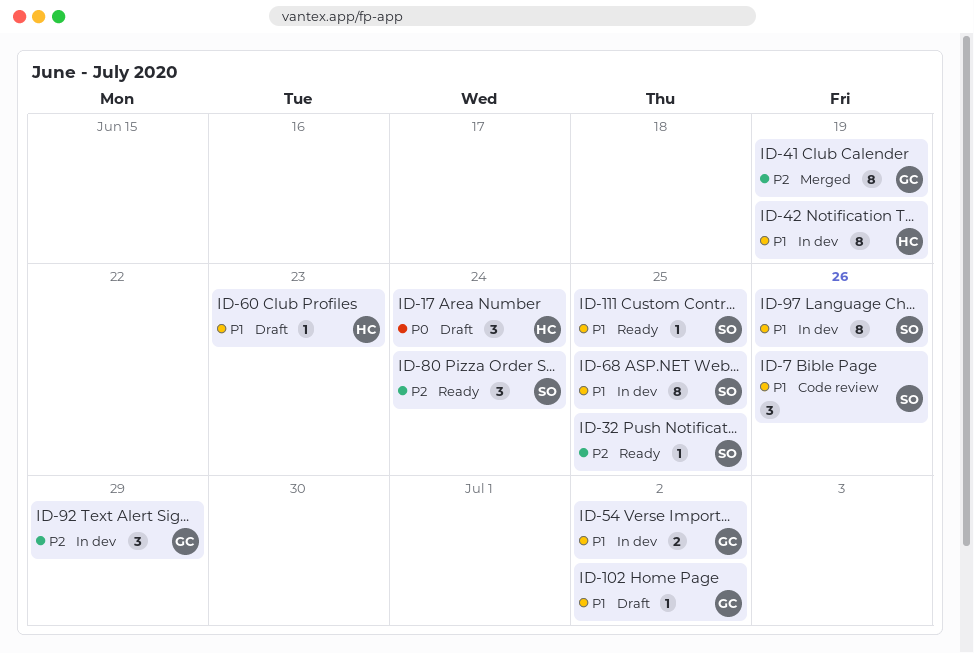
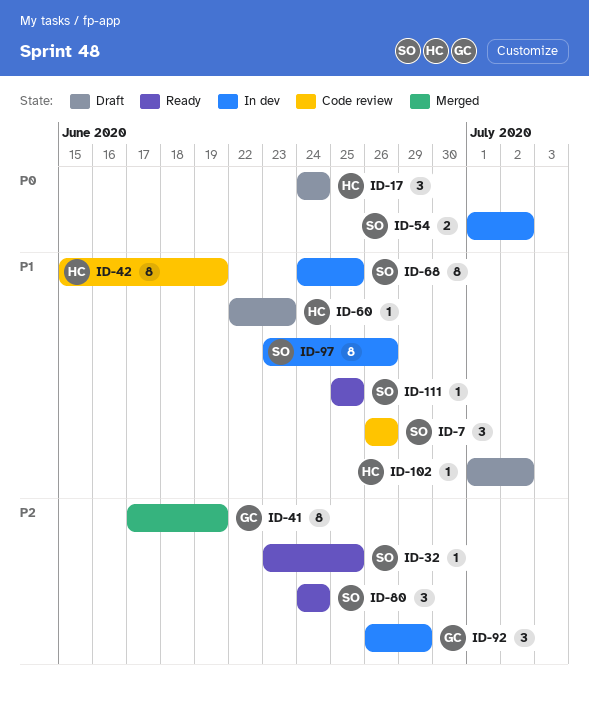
ID-42, status: In dev -> Code review
ID-54, owner: GC -> SO
ID-54, priority: P1 -> P0
ID-102, owner: GC -> HC

